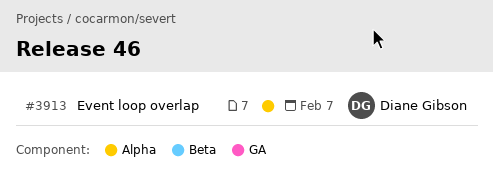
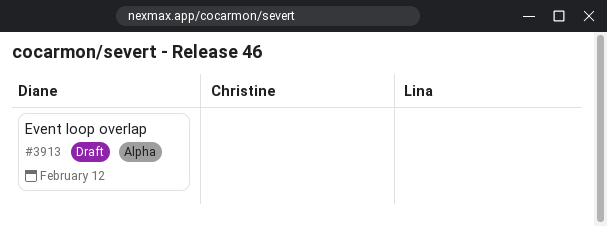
#3913, due: Feb 7 -> Feb 12

